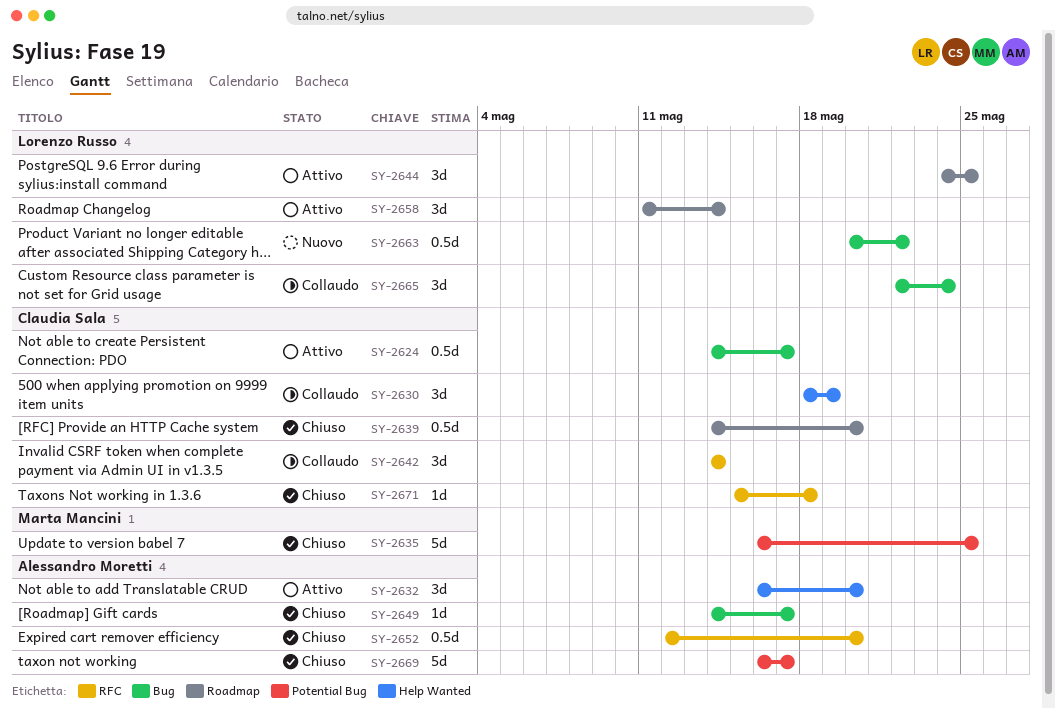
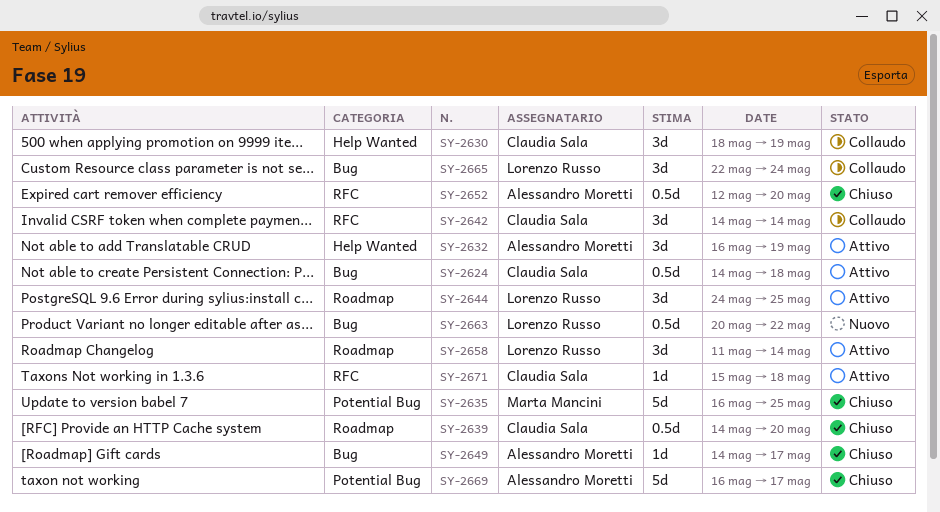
SY-2624, due: May 17 -> May 18
SY-2632, due: May 20 -> May 19
SY-2671, status: Chiuso -> Attivo

